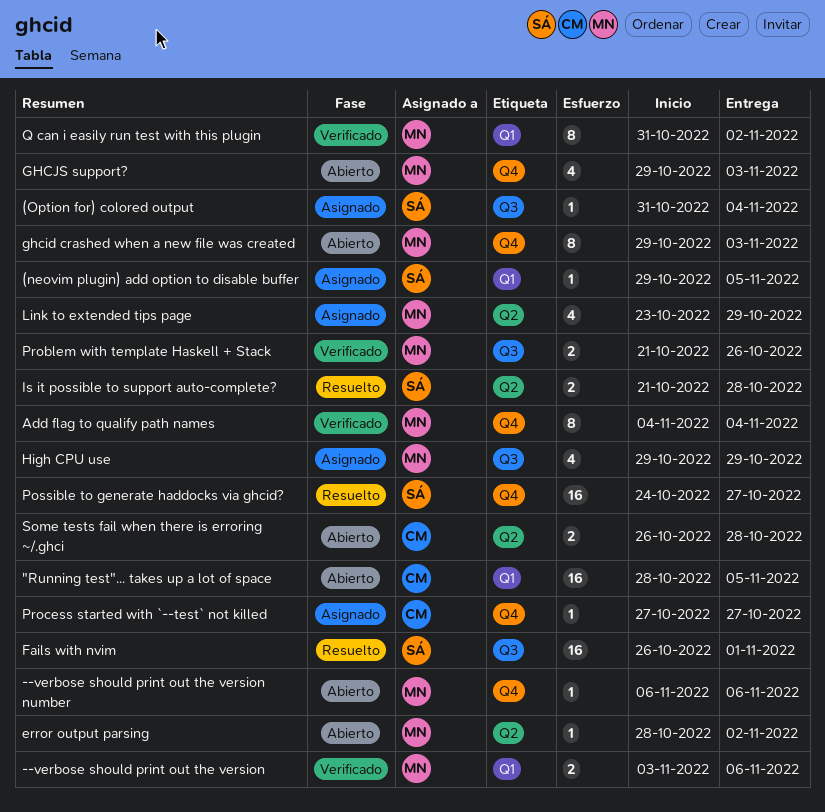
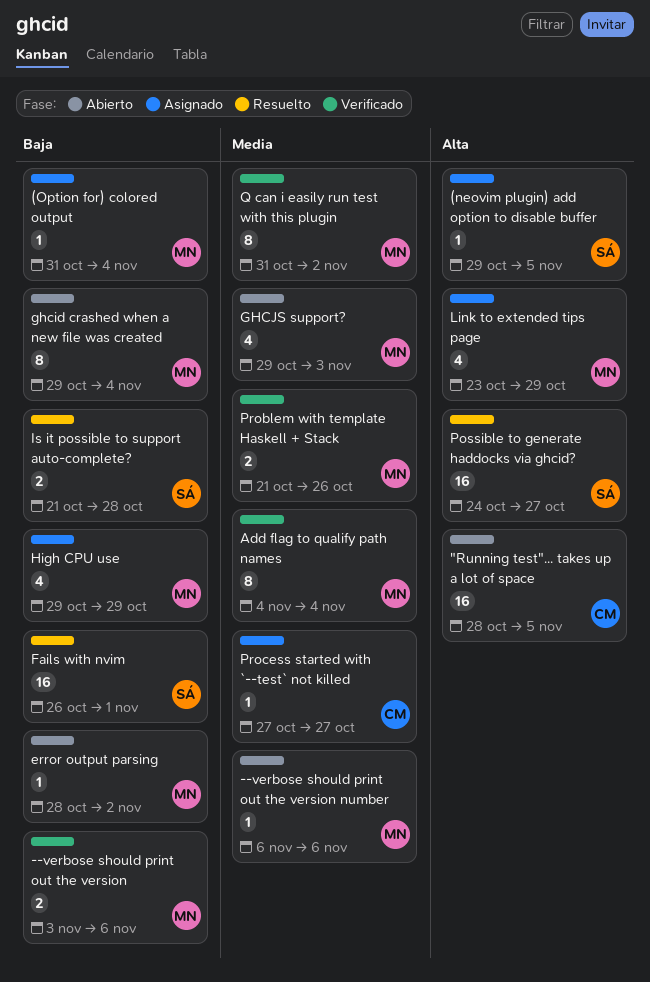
(Option for) colored output, owner: SÁ -> MN
ghcid crashed when a new file was created, due: Nov 3 -> Nov 4
Some tests fail when there is erroring ~/.ghci: present -> none

